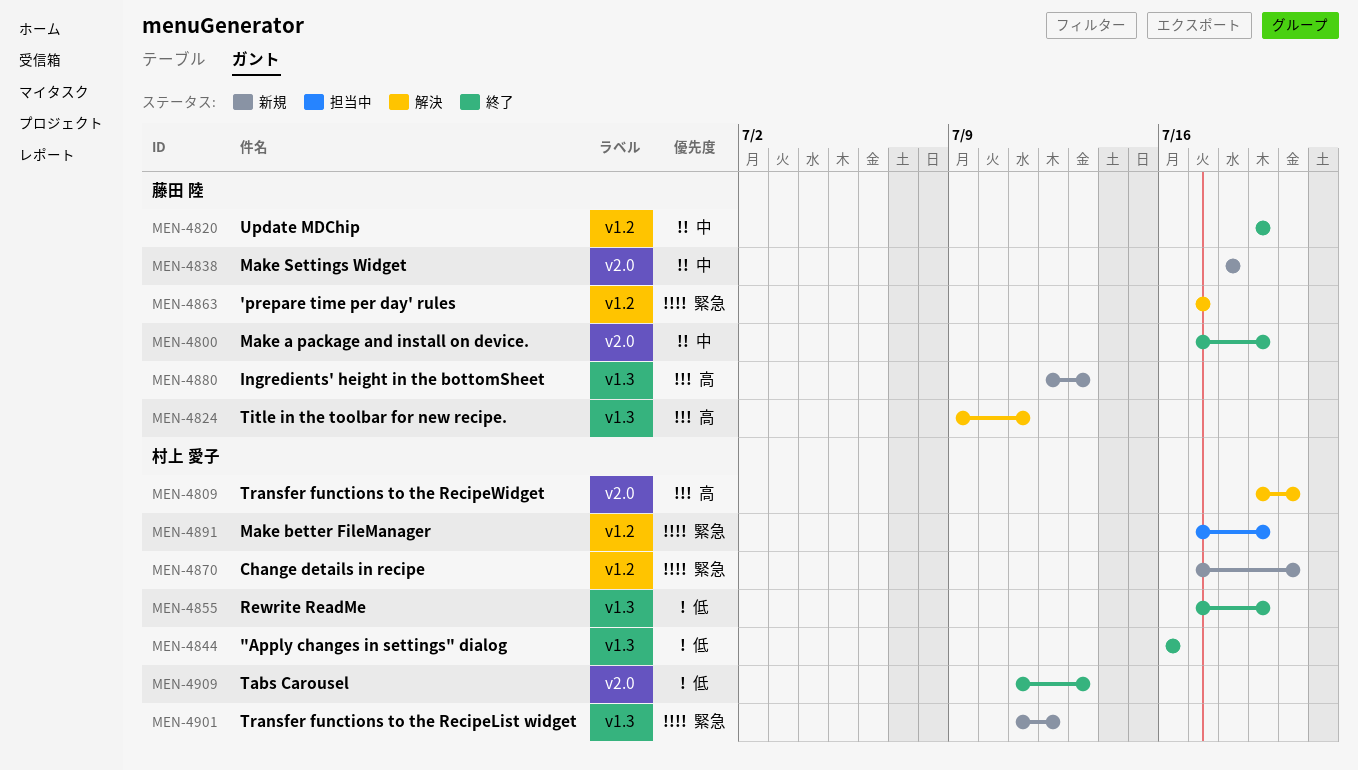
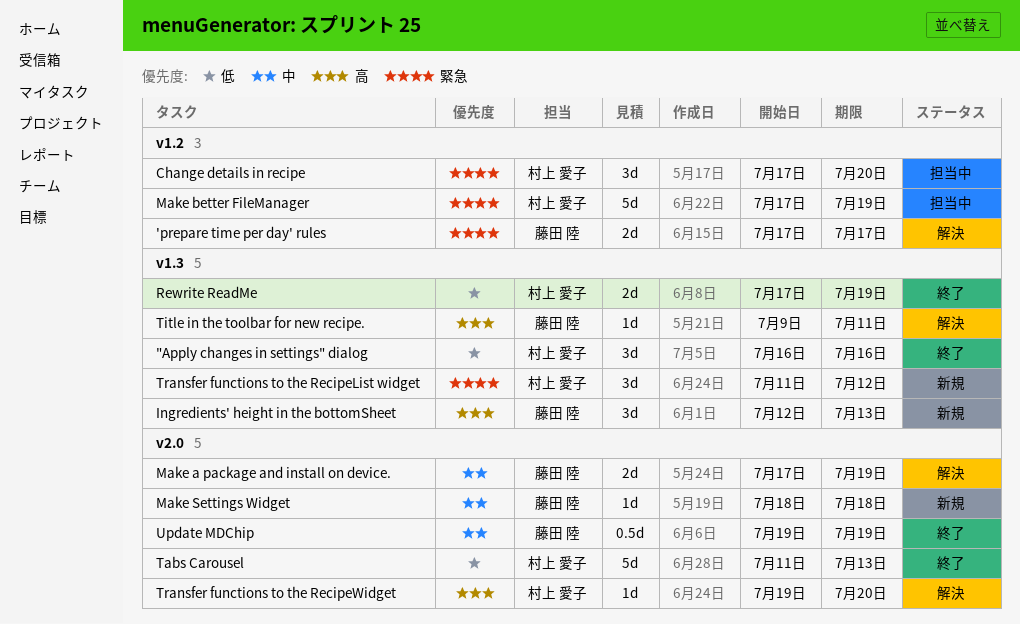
Change details in recipe, status: 新規 -> 担当中
Make a package and install on device., status: 終了 -> 解決
Update MDChip, label: v1.2 -> v2.0

